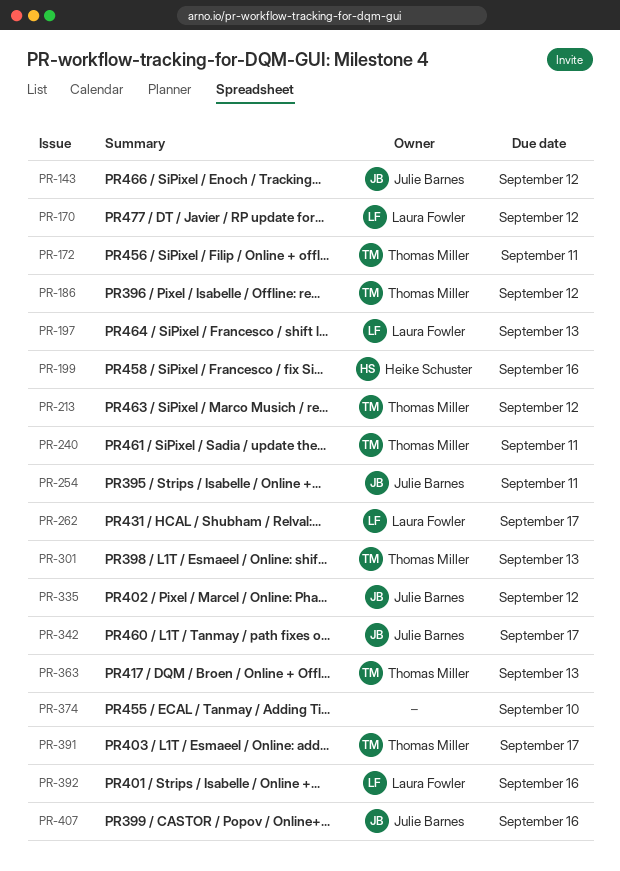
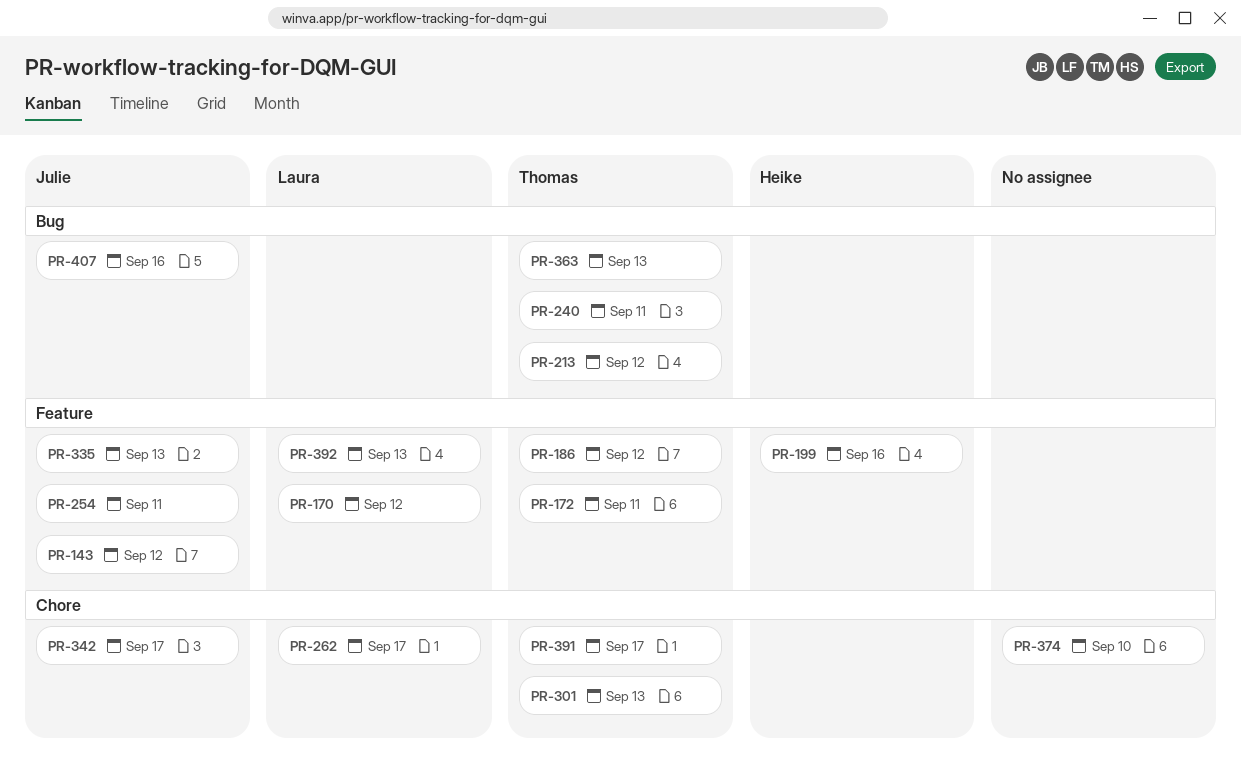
PR-197: present -> none
PR-335, due: Sep 12 -> Sep 13
PR-392, due: Sep 16 -> Sep 13

